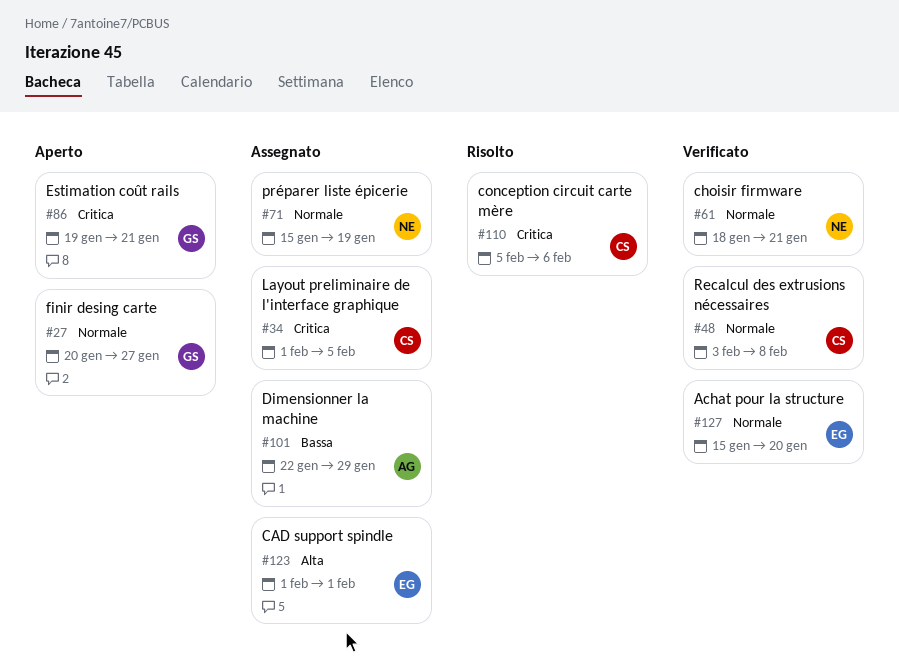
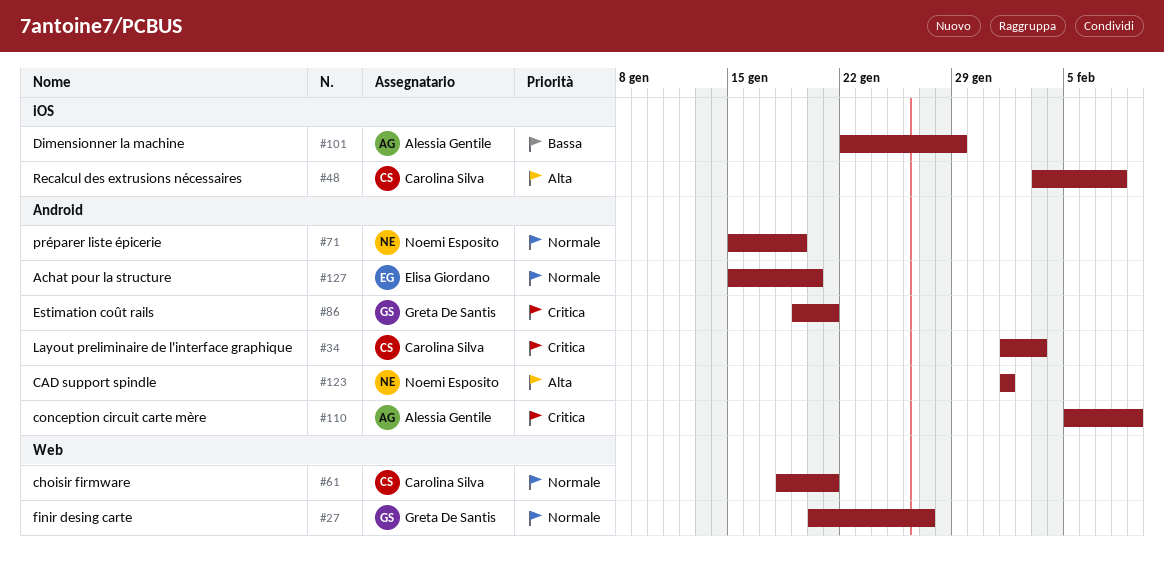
#34, due: Feb 5 -> Feb 3
#48, priority: Normale -> Alta
#61, owner: Noemi Esposito -> Carolina Silva
#110, owner: Carolina Silva -> Alessia Gentile
#110, due: Feb 6 -> Feb 9
#123, owner: Elisa Giordano -> Noemi Esposito

